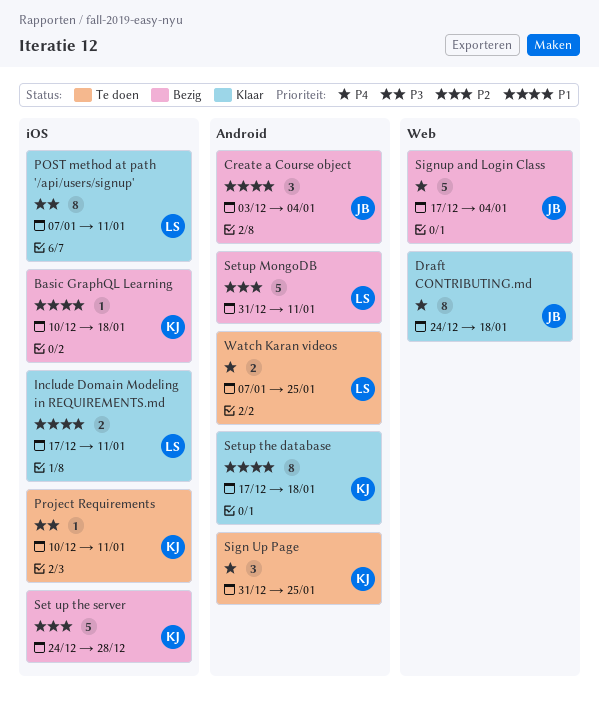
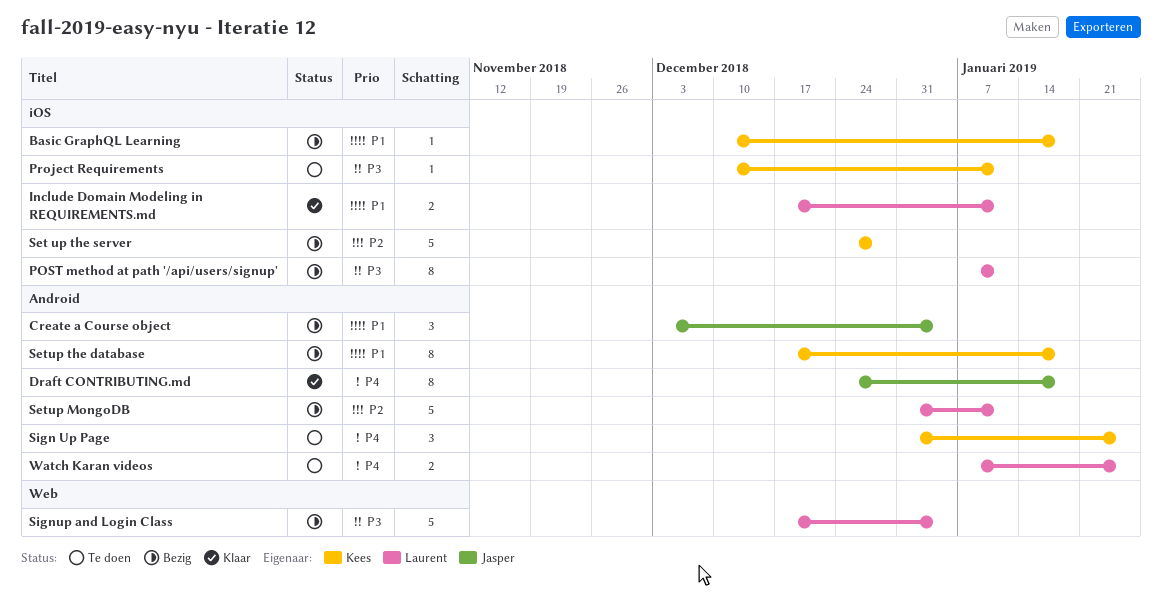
Draft CONTRIBUTING.md, label: Web -> Android
POST method at path '/api/users/signup', status: Klaar -> Bezig
Setup the database, status: Klaar -> Bezig
Signup and Login Class, owner: Jasper -> Laurent
Signup and Login Class, priority: P4 -> P3

